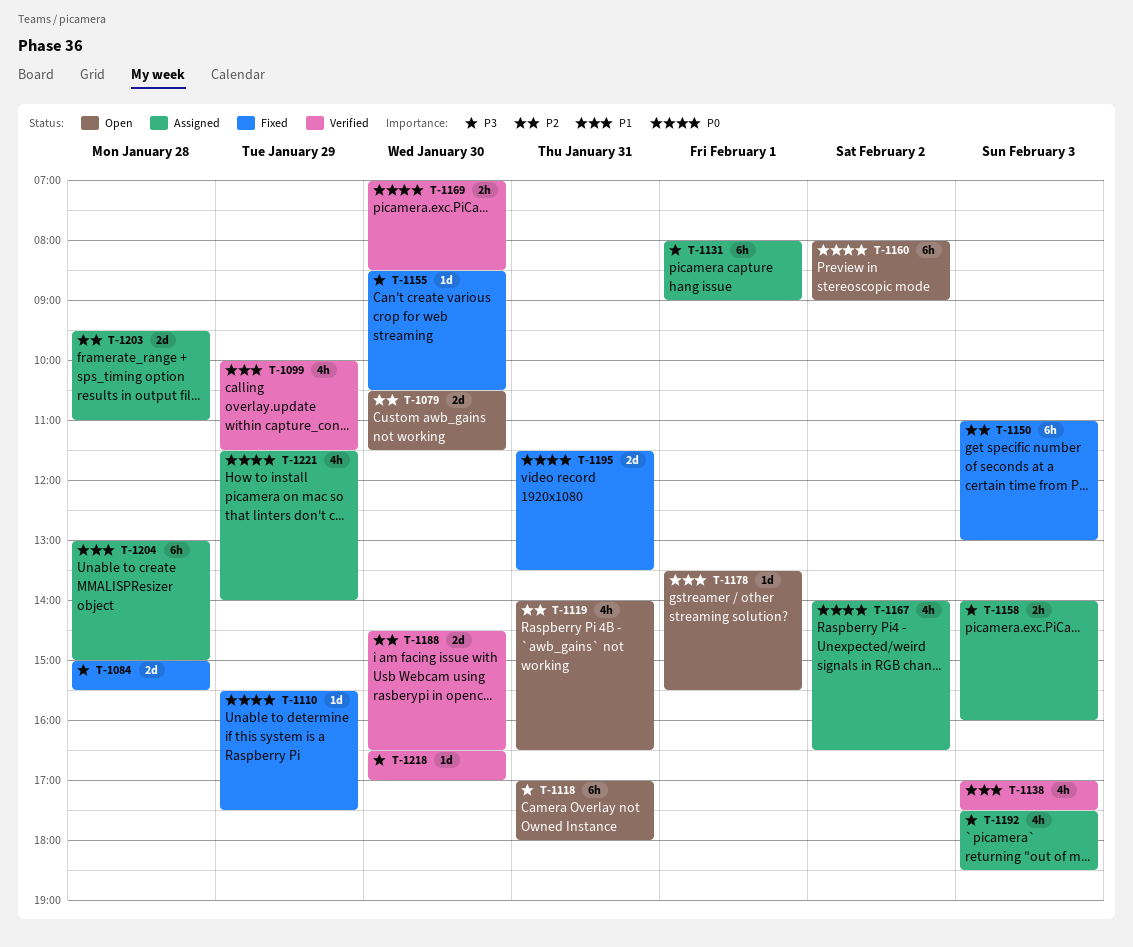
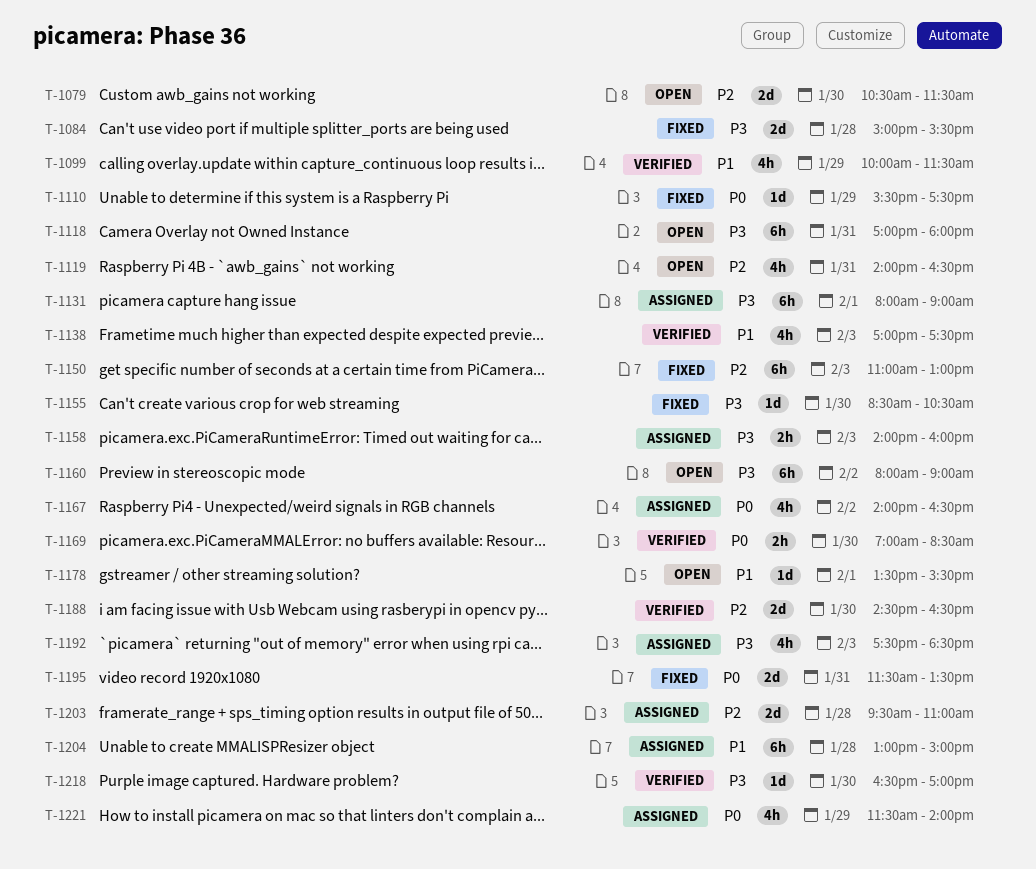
T-1160, priority: P0 -> P3

